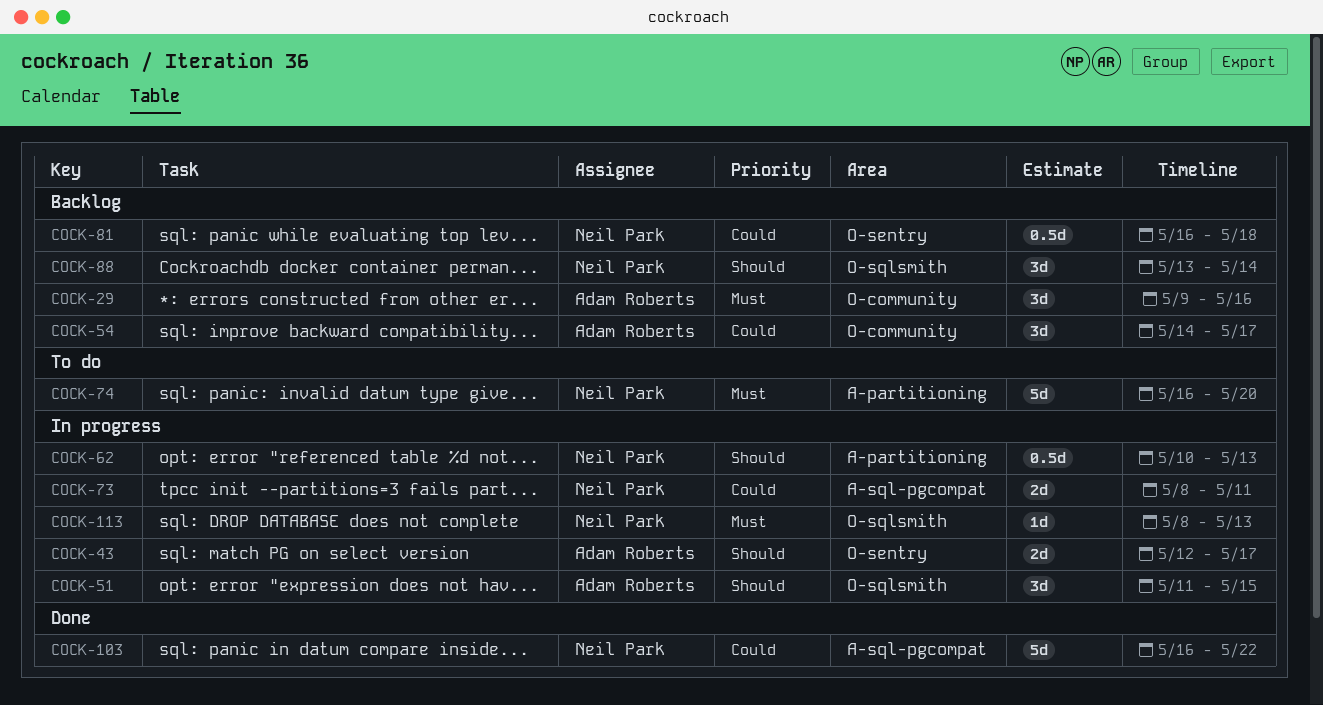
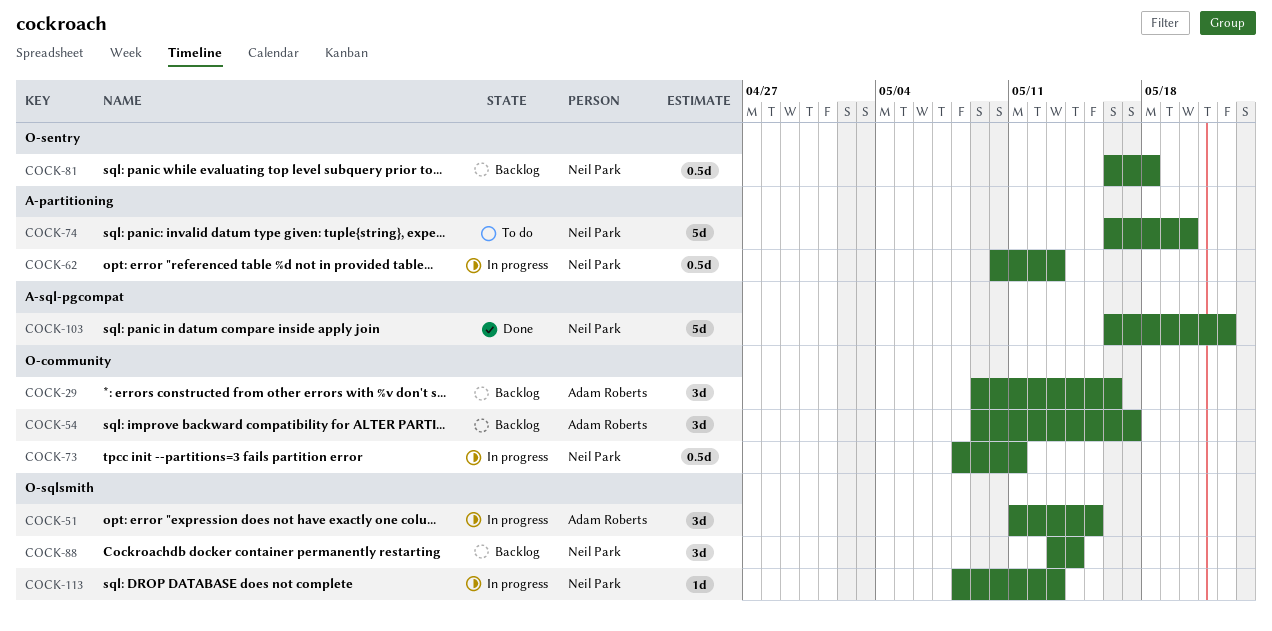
COCK-43: present -> none
COCK-54, start: May 14 -> May 9
COCK-73, label: A-sql-pgcompat -> O-community
COCK-73, estimate: 2d -> 0.5d

